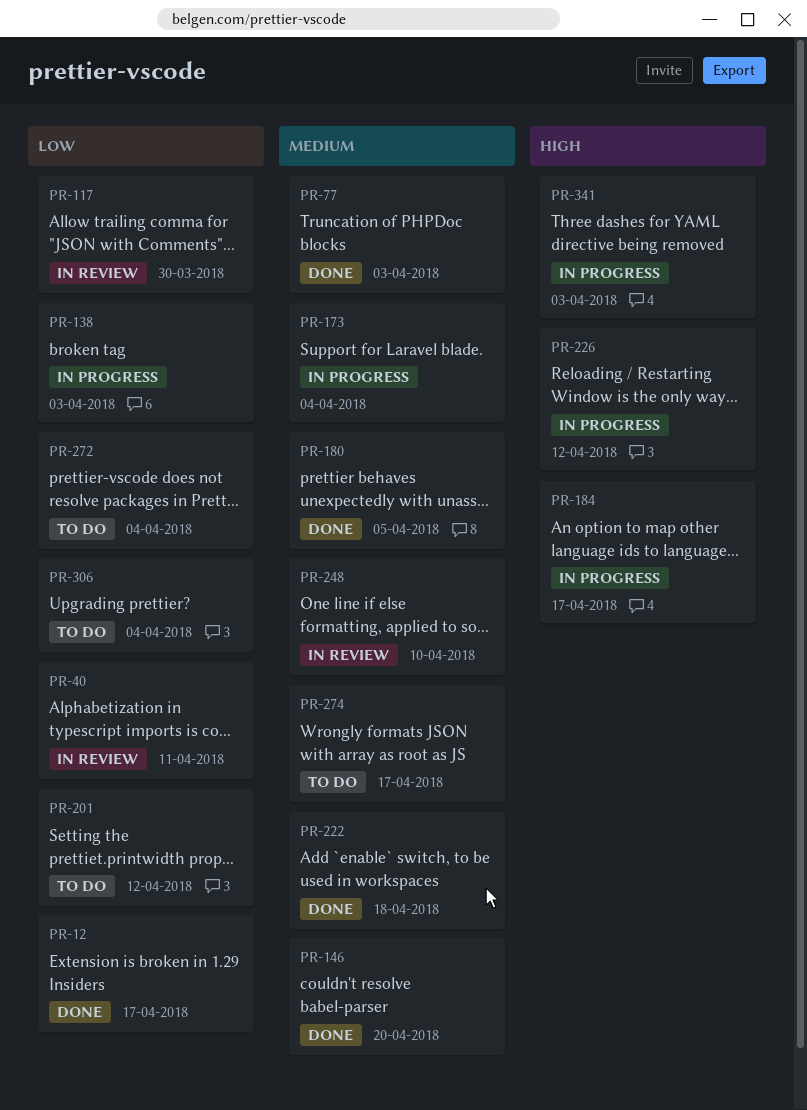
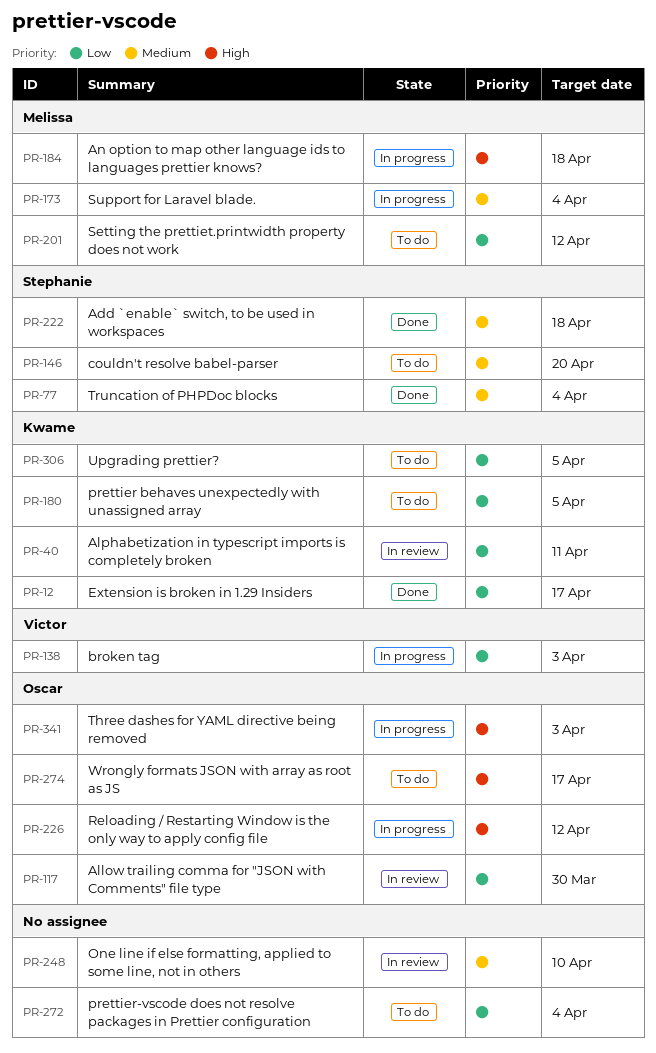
PR-77, due: Apr 3 -> Apr 4
PR-146, status: Done -> To do
PR-180, status: Done -> To do
PR-180, priority: Medium -> Low
PR-184, due: Apr 17 -> Apr 18
PR-274, priority: Medium -> High
PR-306, due: Apr 4 -> Apr 5

